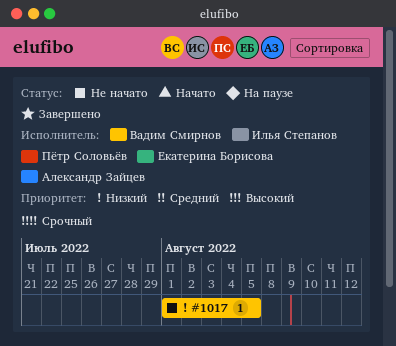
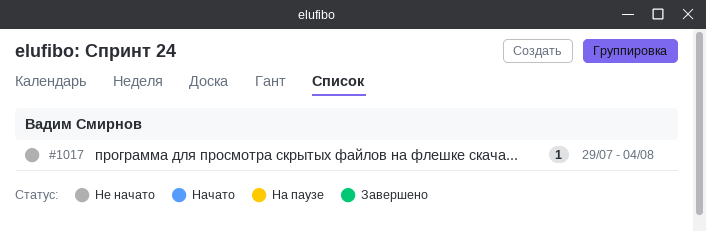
#1017, start: Aug 1 -> Jul 29
#1017, due: Aug 5 -> Aug 4

